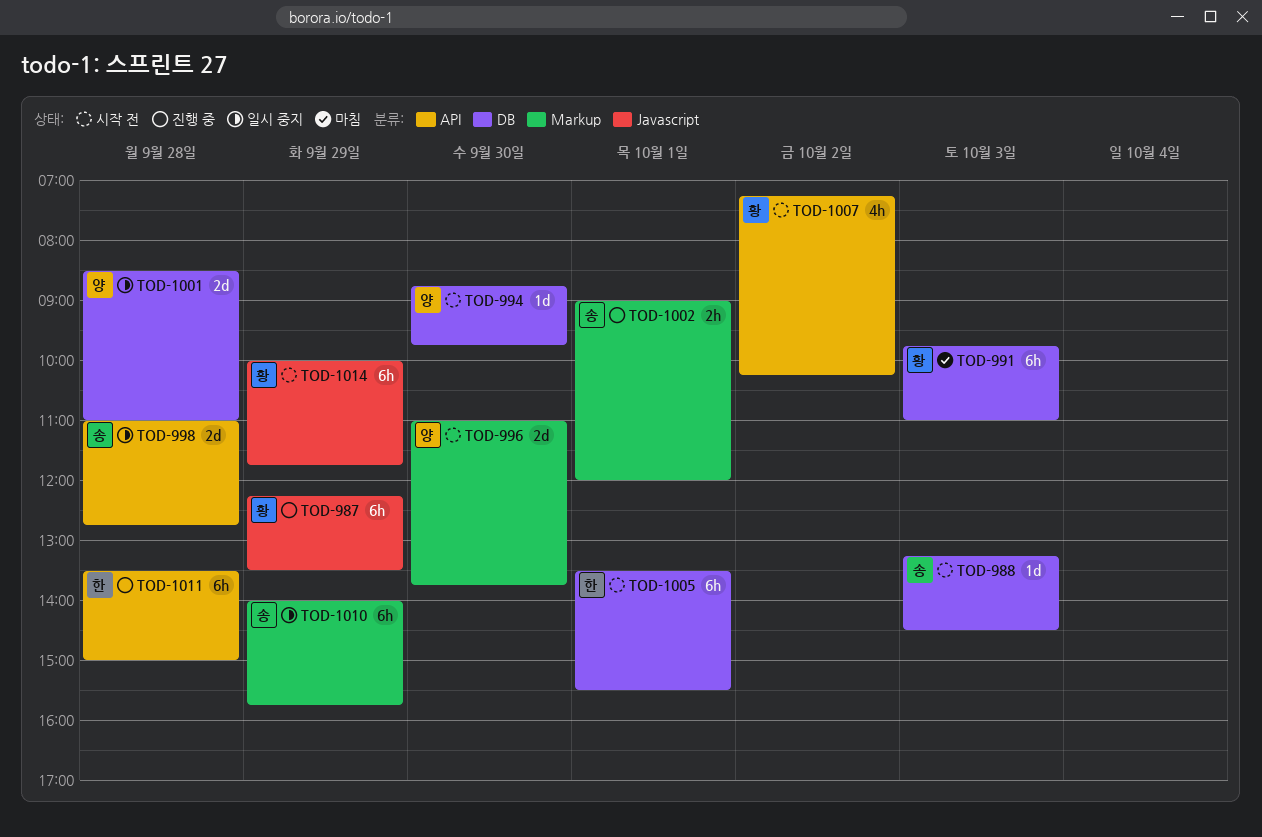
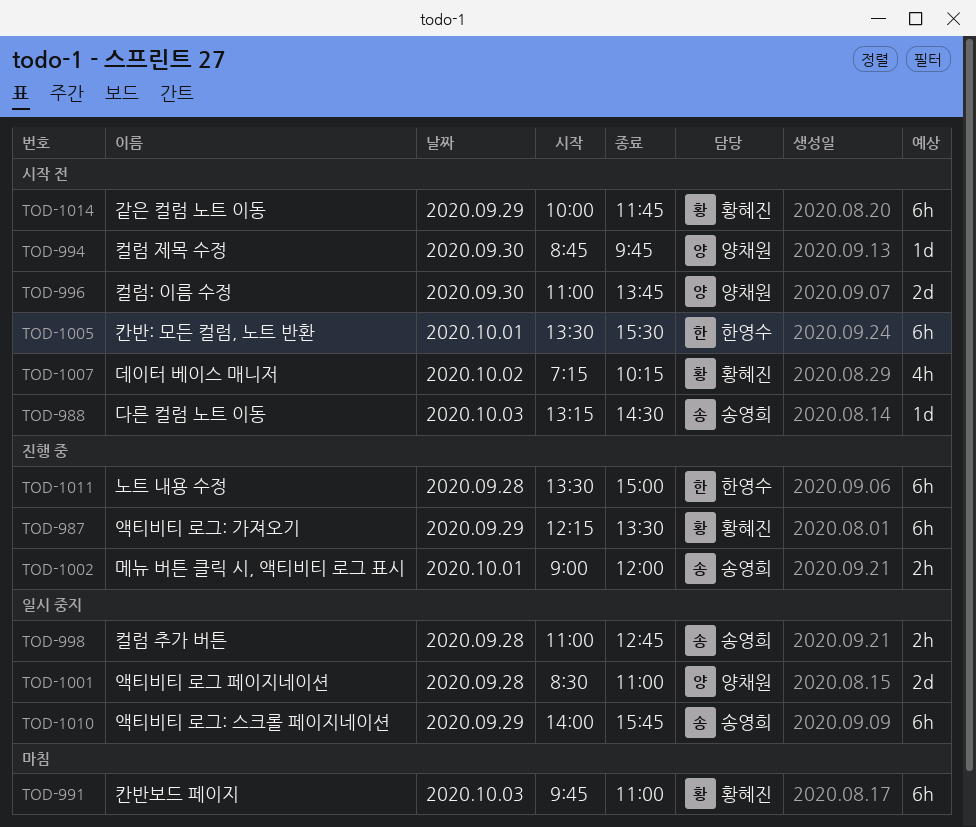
TOD-998, estimate: 2d -> 2h

